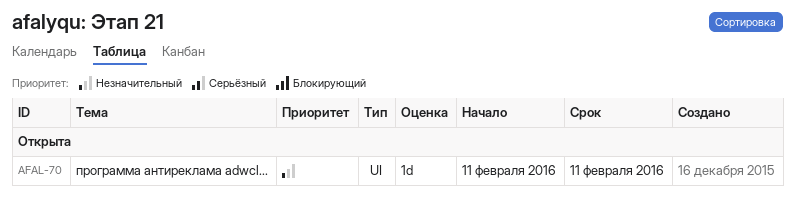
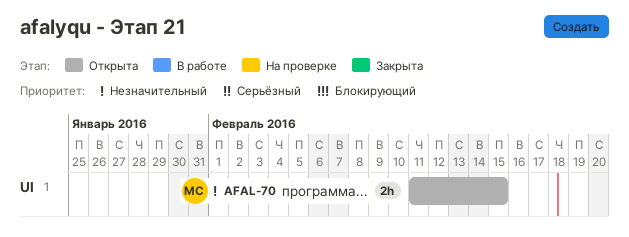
AFAL-70, estimate: 1d -> 2h
AFAL-70, due: Feb 11 -> Feb 15

